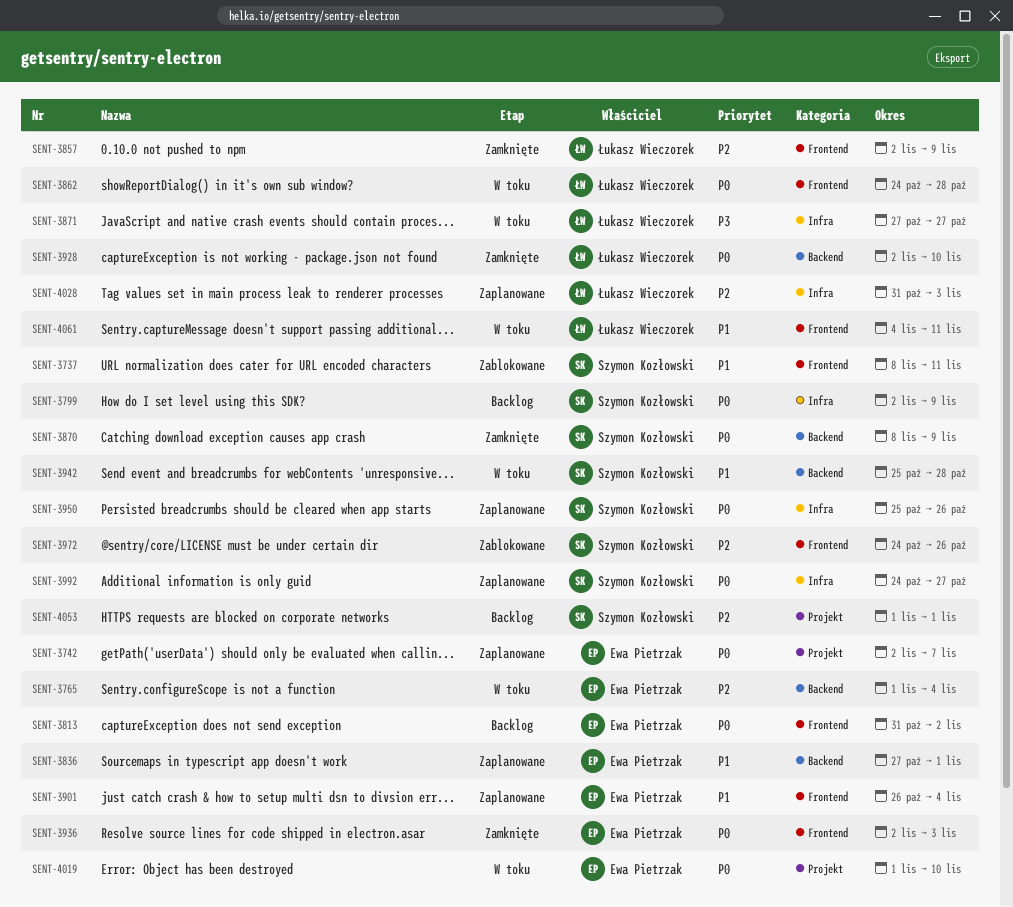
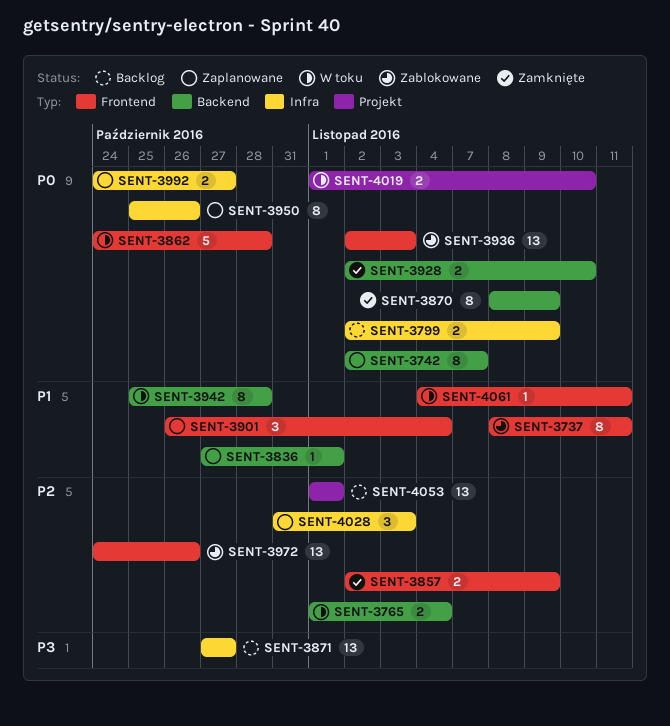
SENT-3742, label: Projekt -> Backend
SENT-3813: present -> none
SENT-3871, status: W toku -> Backlog
SENT-3936, status: Zamknięte -> Zablokowane

